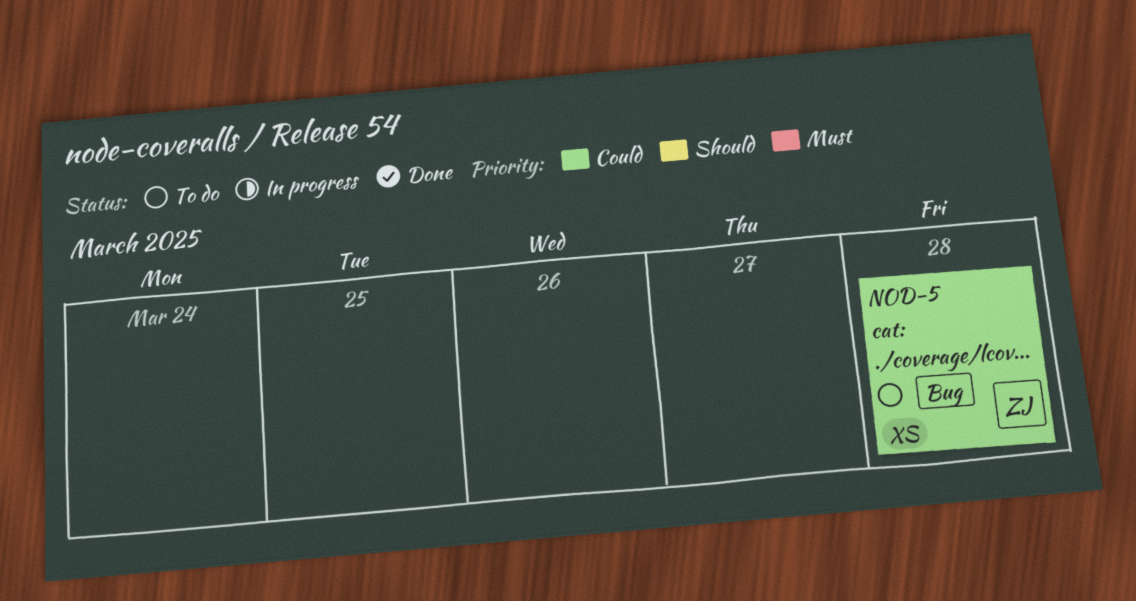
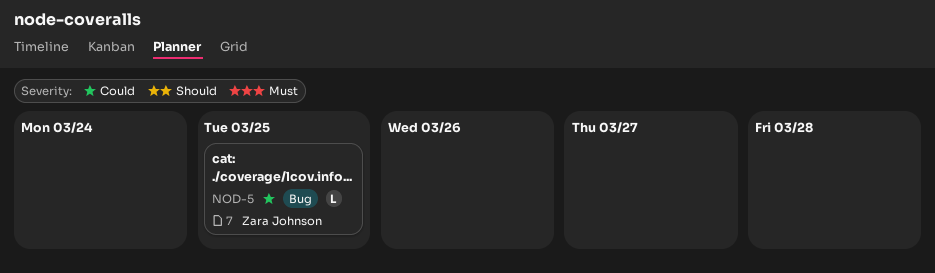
NOD-5, estimate: XS -> L
NOD-5, due: Mar 28 -> Mar 25

